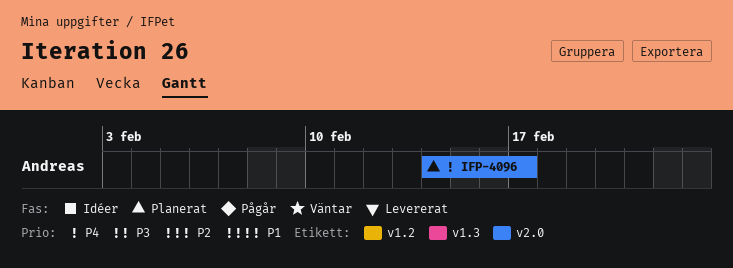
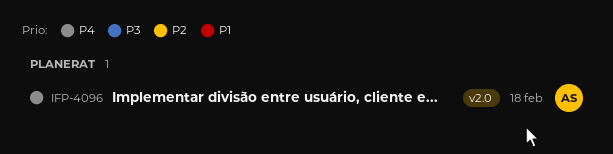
IFP-4096, due: Feb 17 -> Feb 18

